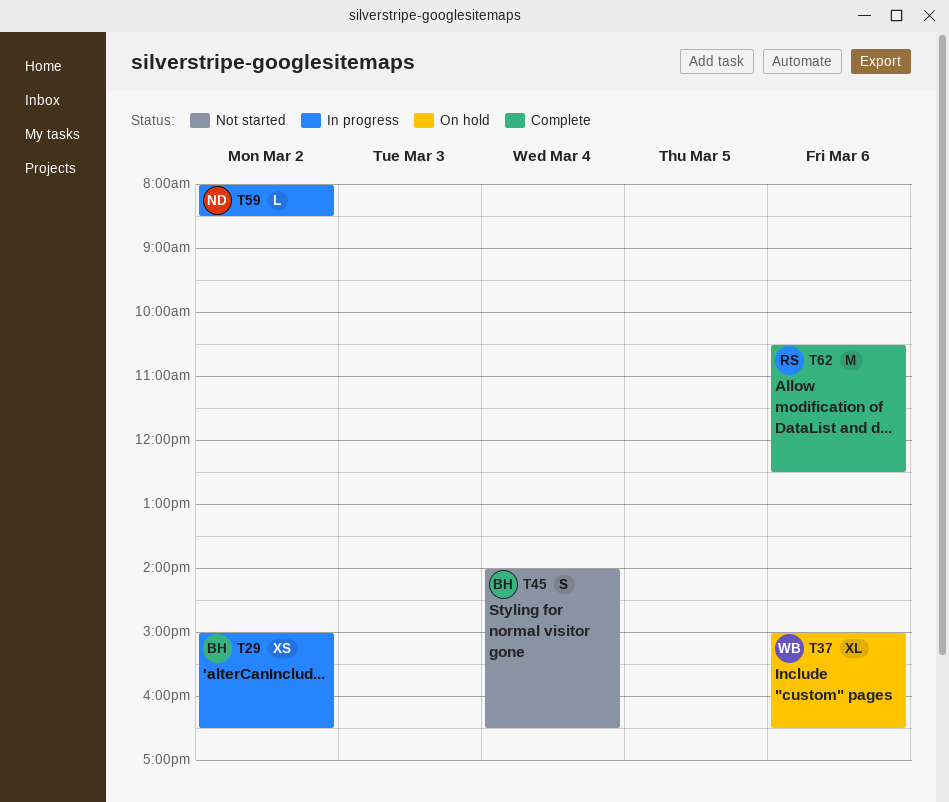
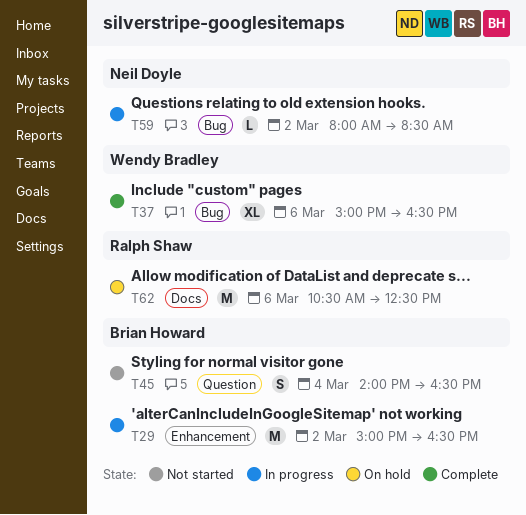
T29, estimate: XS -> M
T37, status: On hold -> Complete
T62, status: Complete -> On hold

